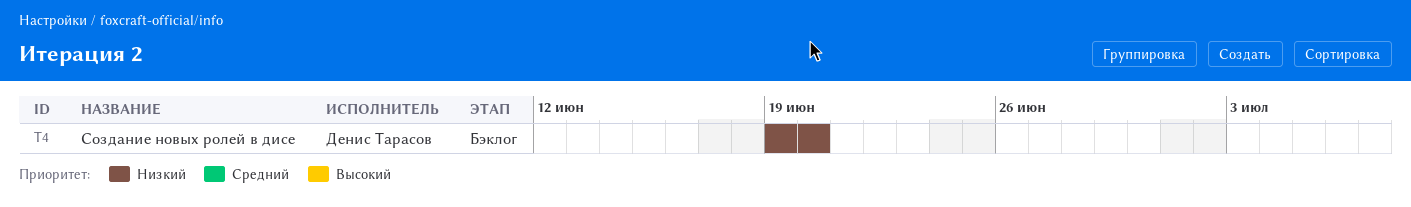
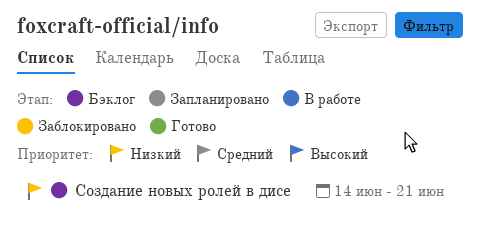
Создание новых ролей в дисе, start: Jun 19 -> Jun 14
Создание новых ролей в дисе, due: Jun 20 -> Jun 21

